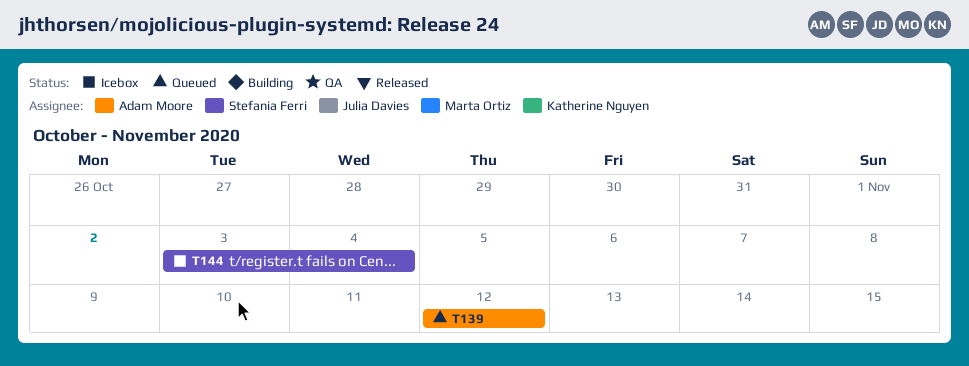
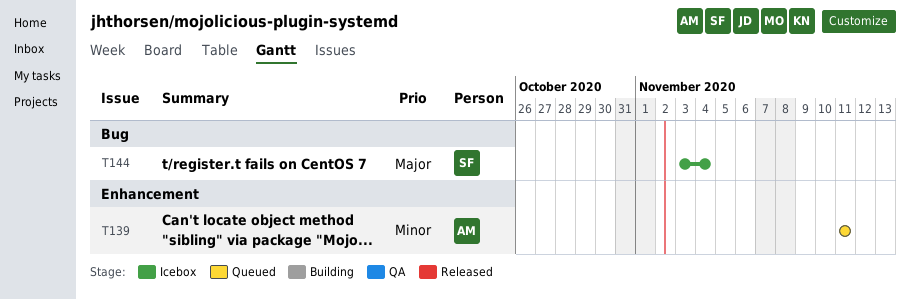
T139, start: Nov 12 -> Nov 11
T139, due: Nov 12 -> Nov 11

